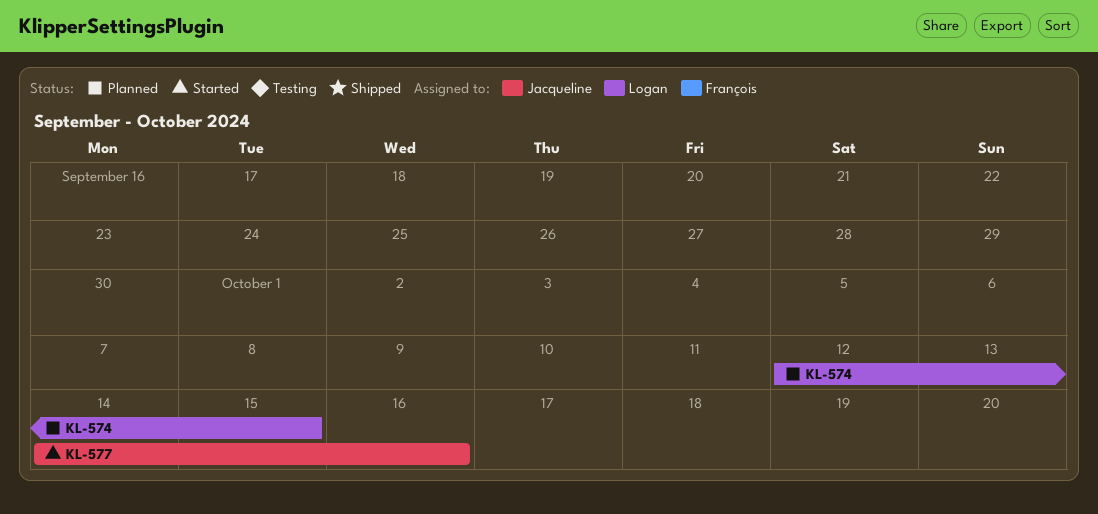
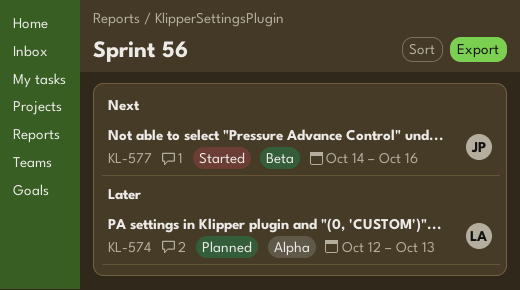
KL-574, due: Oct 15 -> Oct 13

